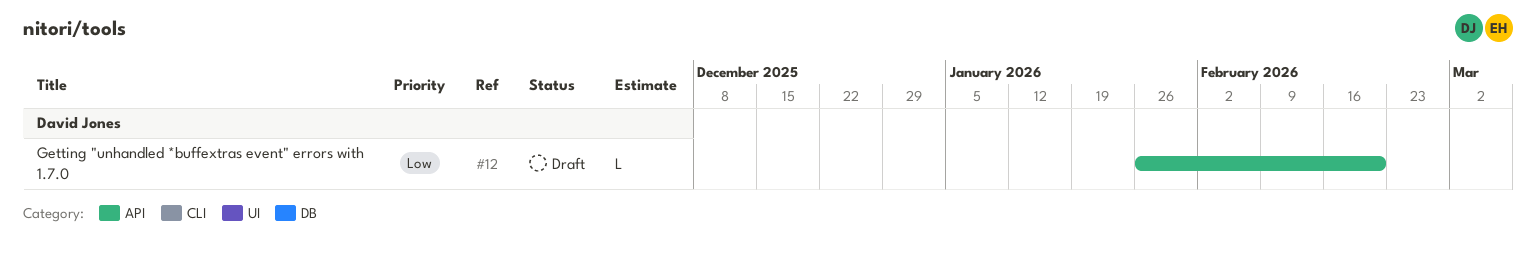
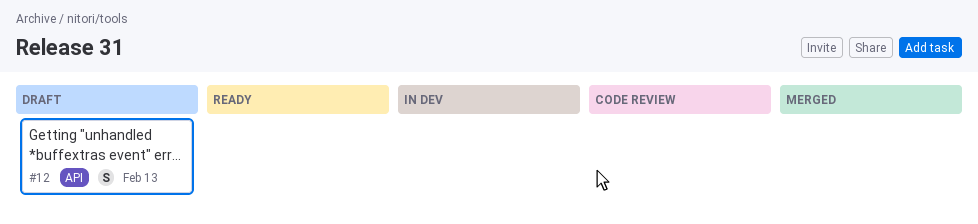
#12, estimate: L -> S
#12, due: Feb 20 -> Feb 13

